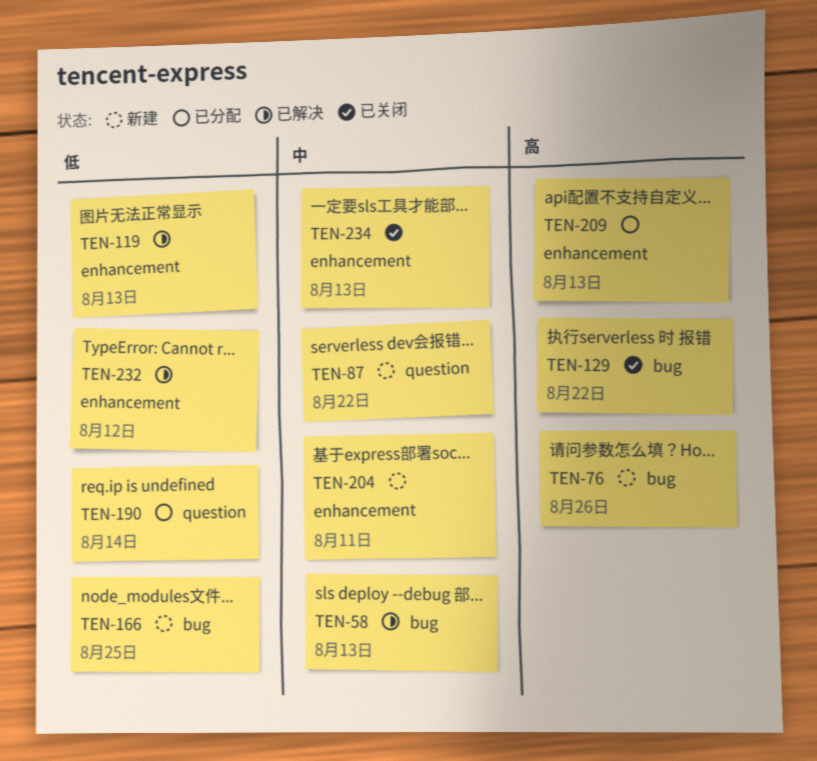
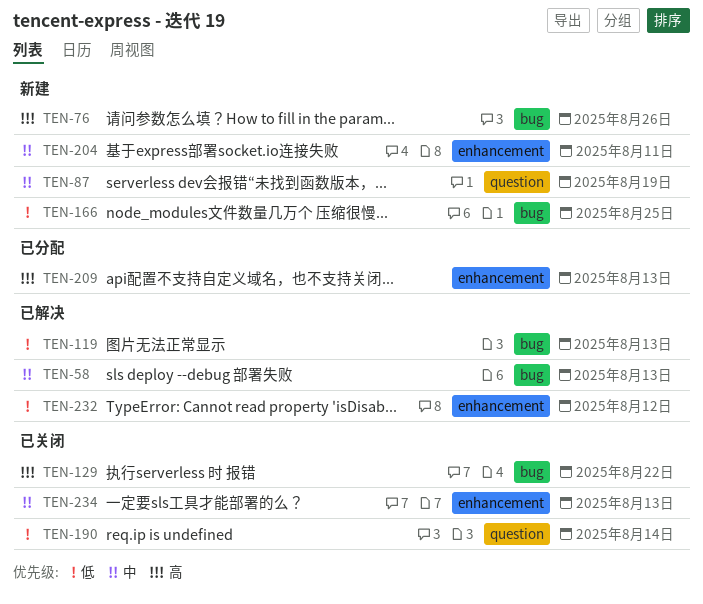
TEN-87, due: Aug 22 -> Aug 19
TEN-119, label: enhancement -> bug
TEN-190, status: 已分配 -> 已关闭

